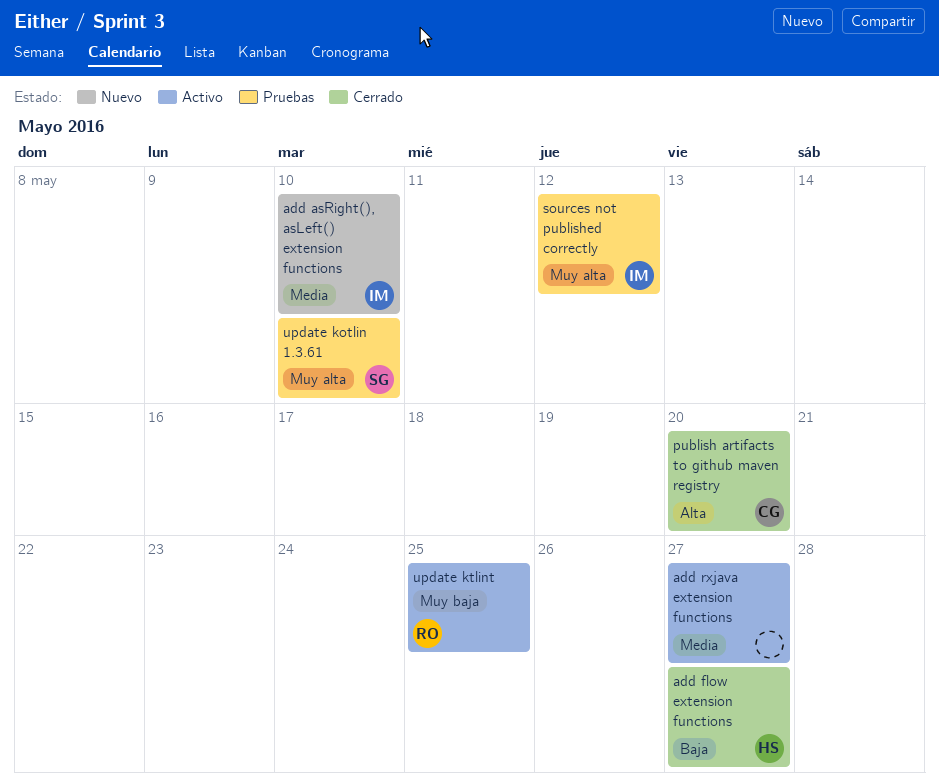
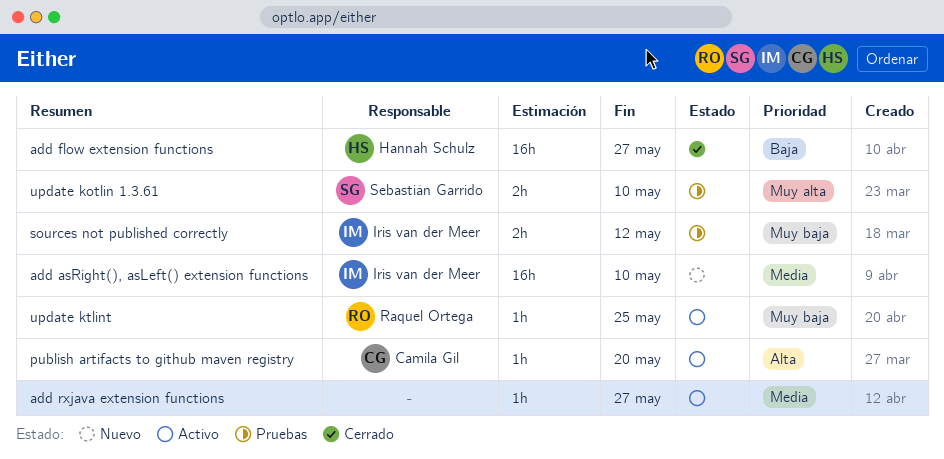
publish artifacts to github maven registry, status: Cerrado -> Activo
sources not published correctly, priority: Muy alta -> Muy baja

